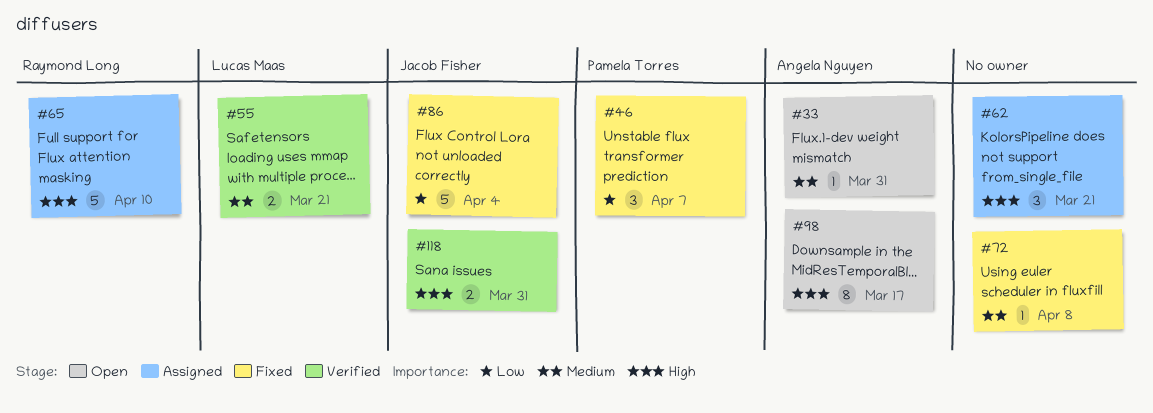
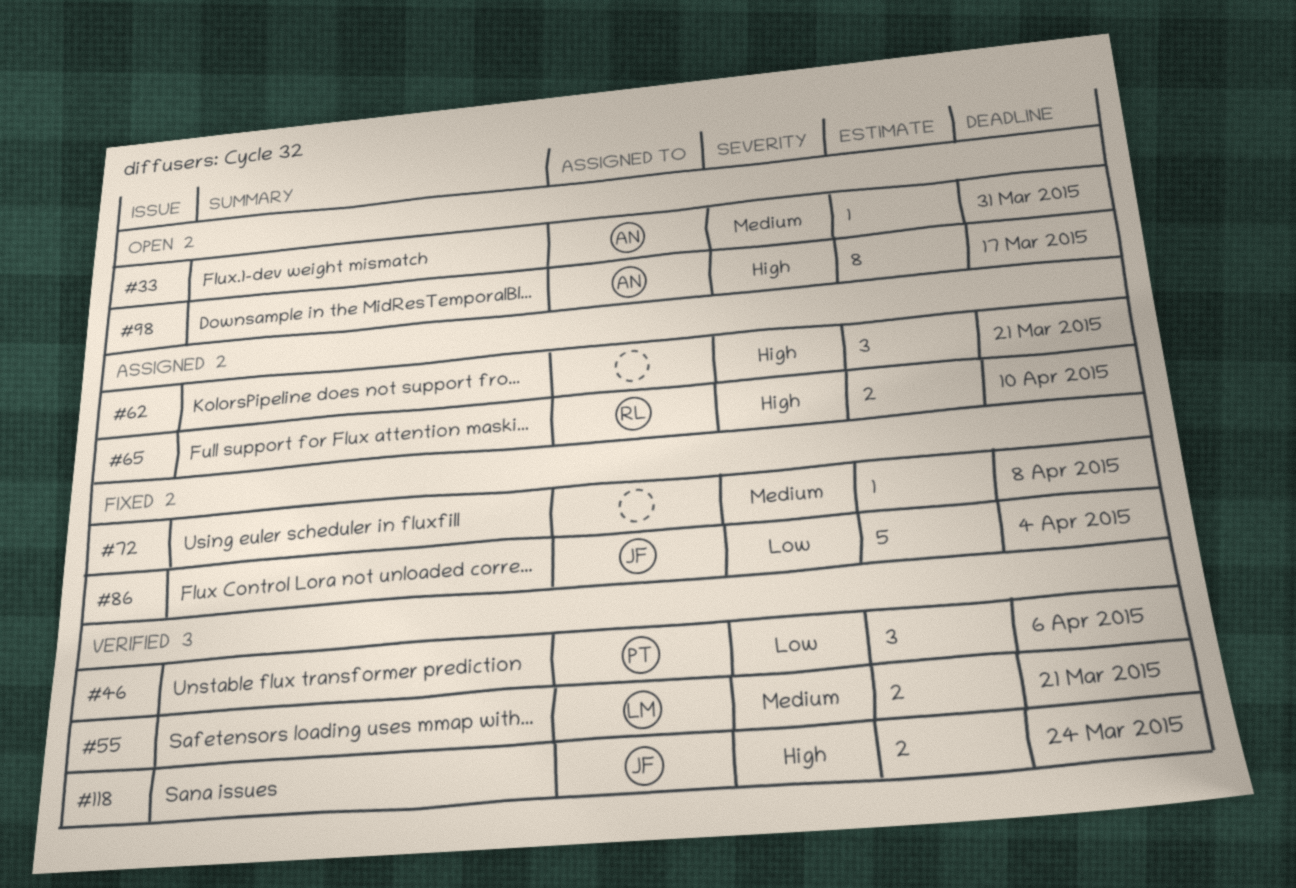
#46, status: Fixed -> Verified
#46, due: Apr 7 -> Apr 6
#65, estimate: 5 -> 2
#118, due: Mar 31 -> Mar 24

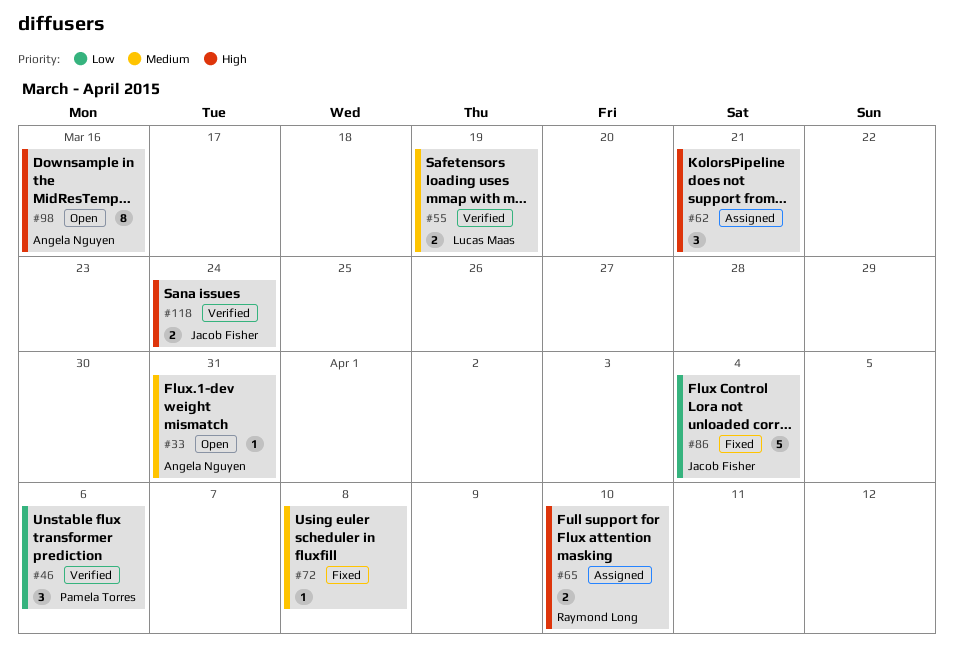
#55, due: Mar 21 -> Mar 19
#98, due: Mar 17 -> Mar 16

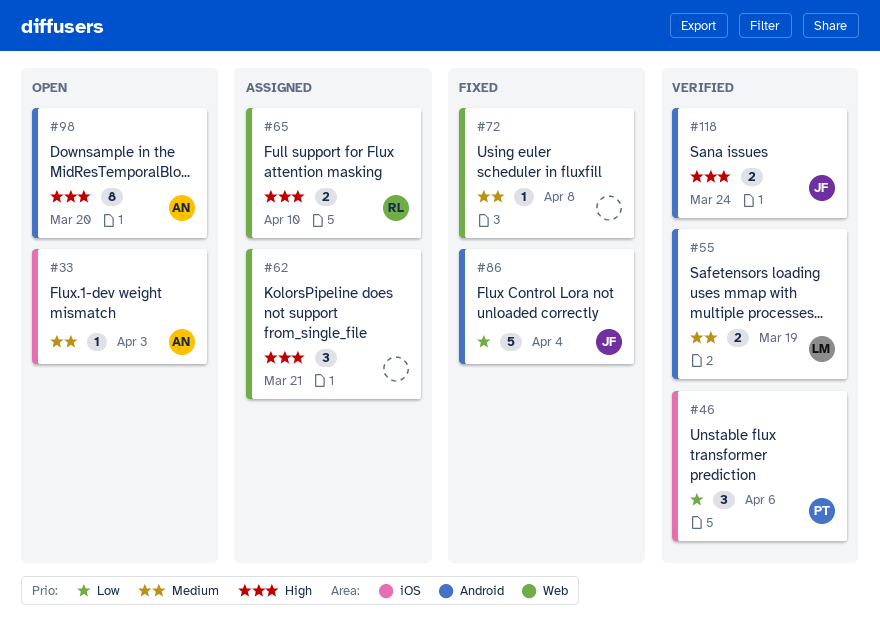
#33, due: Mar 31 -> Apr 3
#98, due: Mar 16 -> Mar 20

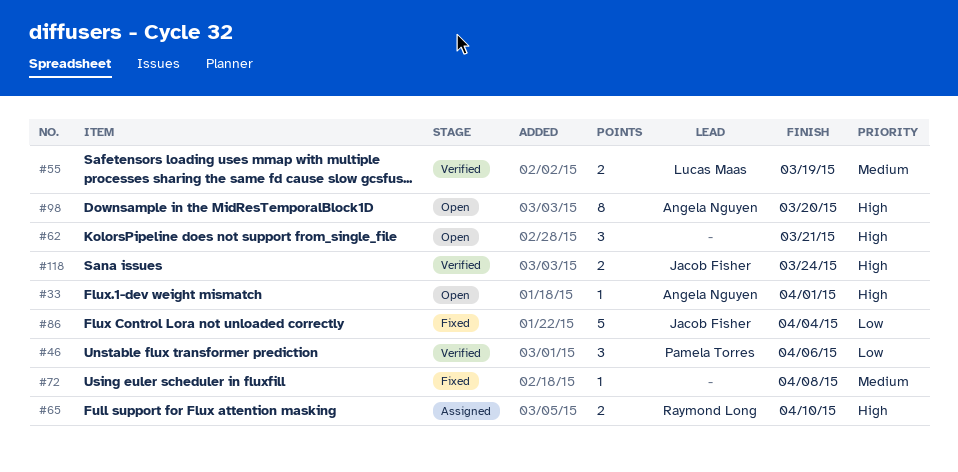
#33, priority: Medium -> High
#33, due: Apr 3 -> Apr 1
#62, status: Assigned -> Open

